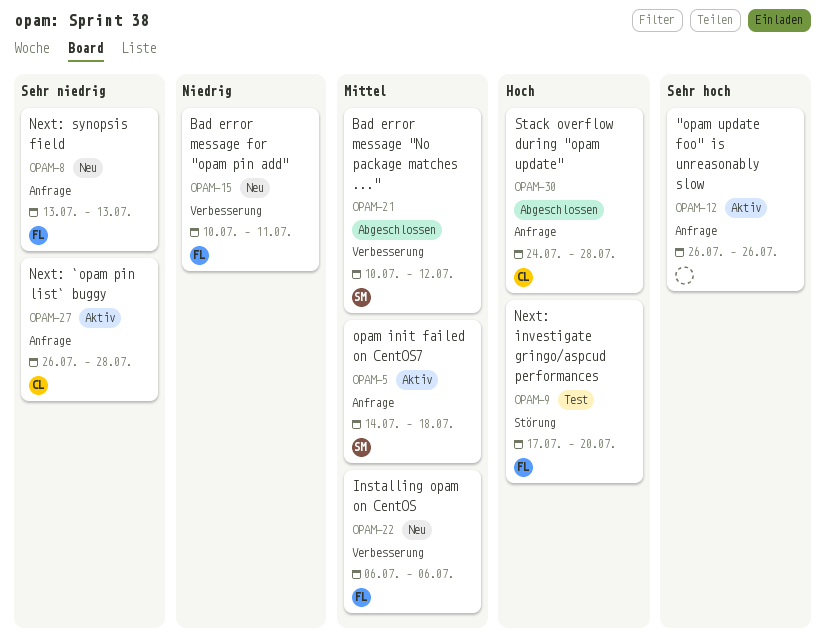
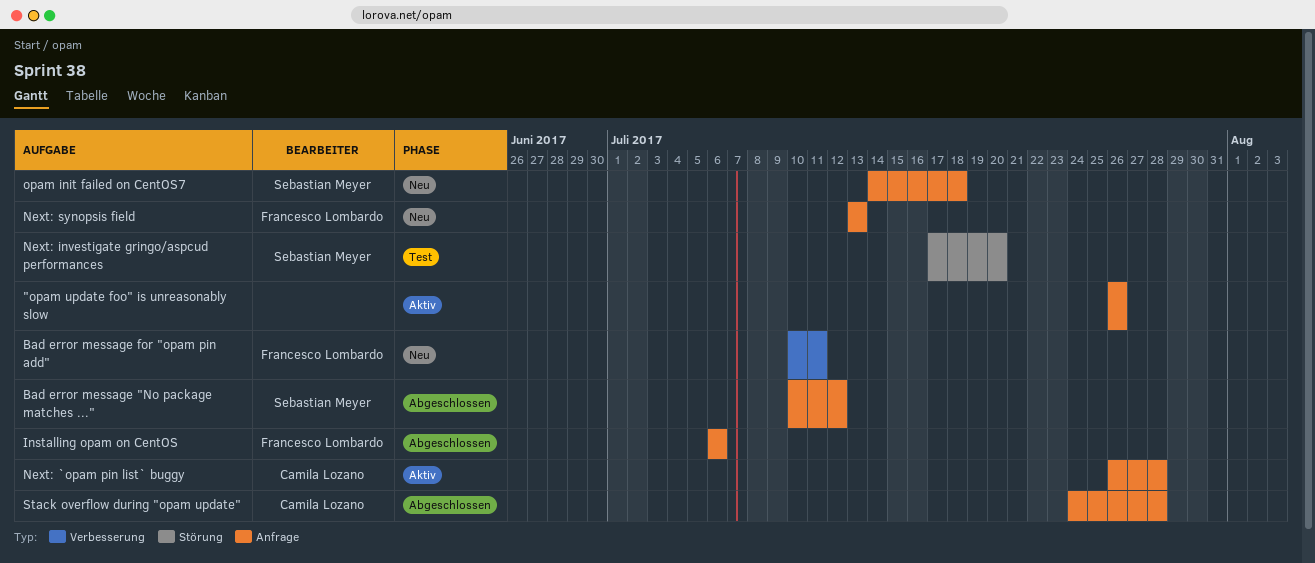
Bad error message "No package matches ...", label: Verbesserung -> Anfrage
Installing opam on CentOS, status: Neu -> Abgeschlossen
Installing opam on CentOS, label: Verbesserung -> Anfrage
Next: investigate gringo/aspcud performances, owner: Francesco Lombardo -> Sebastian Meyer
opam init failed on CentOS7, status: Aktiv -> Neu

